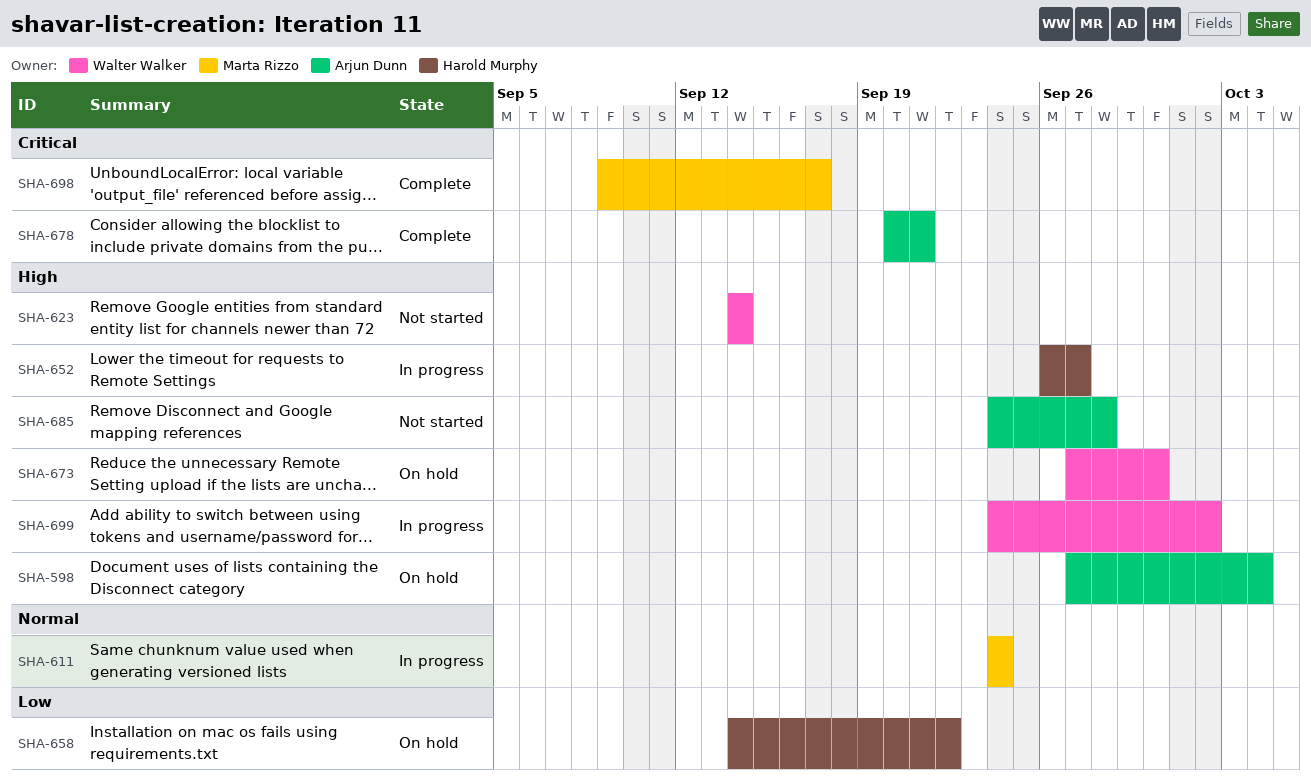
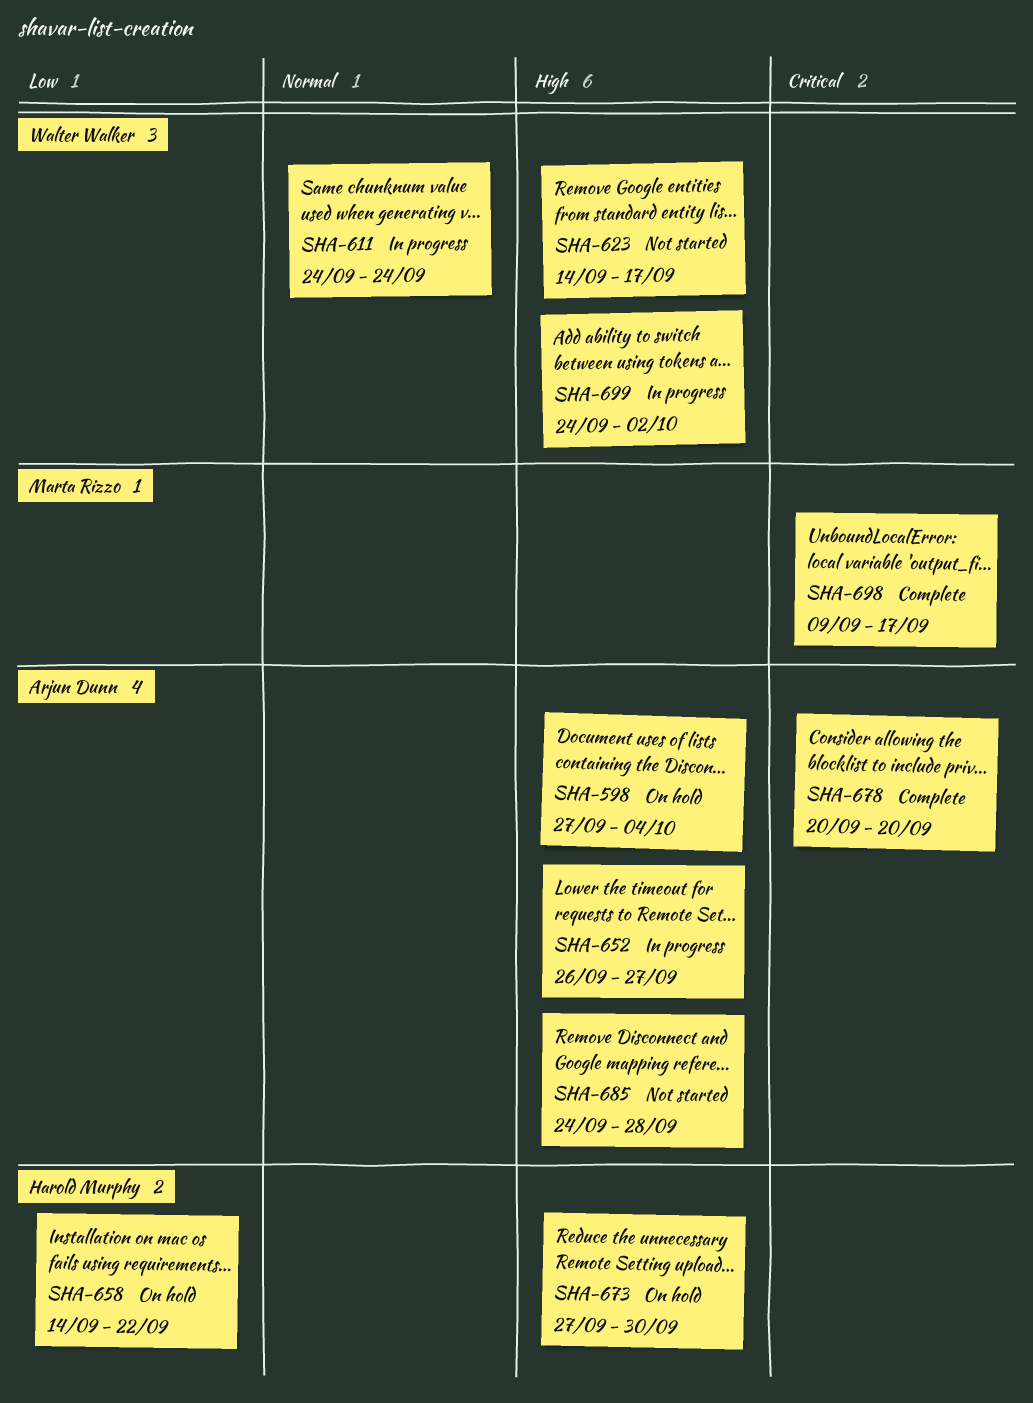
SHA-611, owner: Marta Rizzo -> Walter Walker
SHA-623, due: Sep 14 -> Sep 17
SHA-652, owner: Harold Murphy -> Arjun Dunn
SHA-673, owner: Walter Walker -> Harold Murphy
SHA-678, due: Sep 21 -> Sep 20

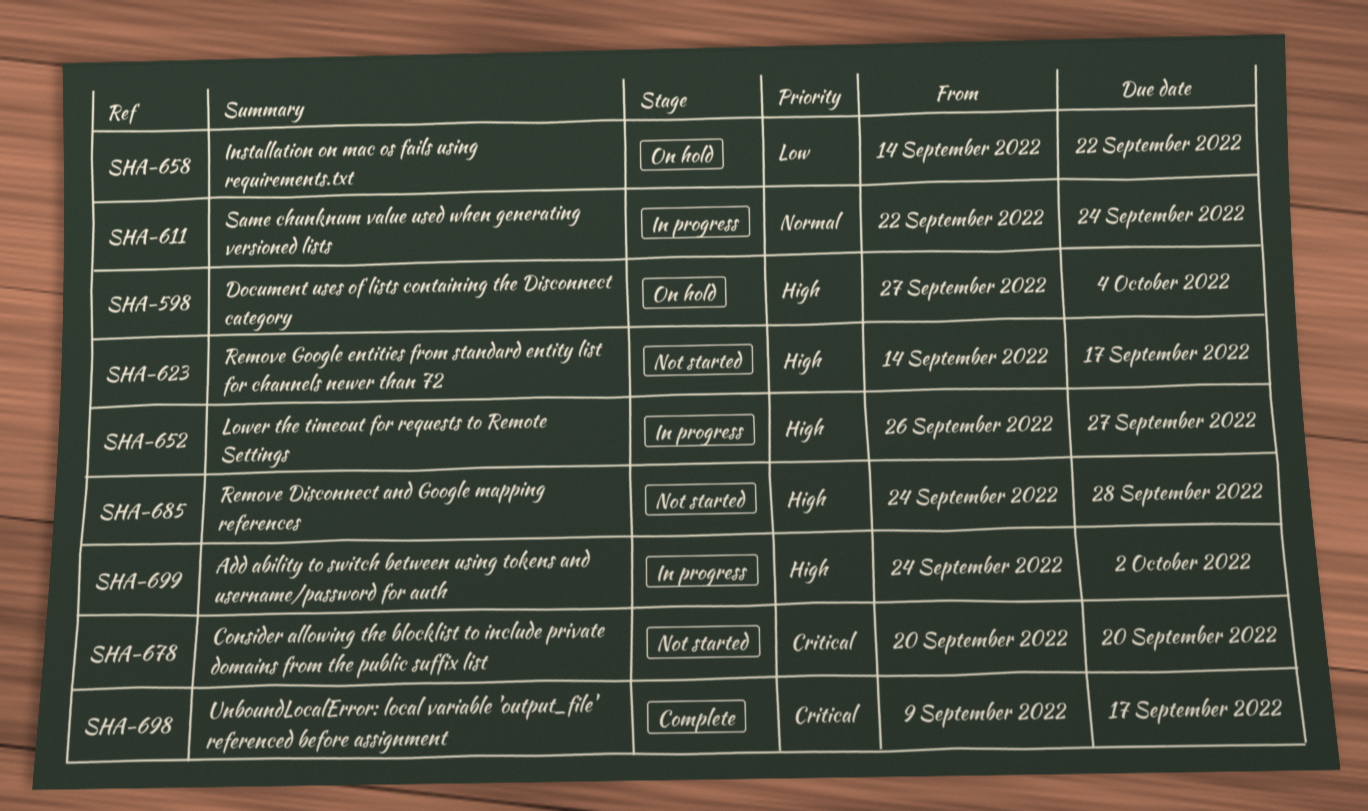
SHA-611, start: Sep 24 -> Sep 22
SHA-673: present -> none
SHA-678, status: Complete -> Not started

